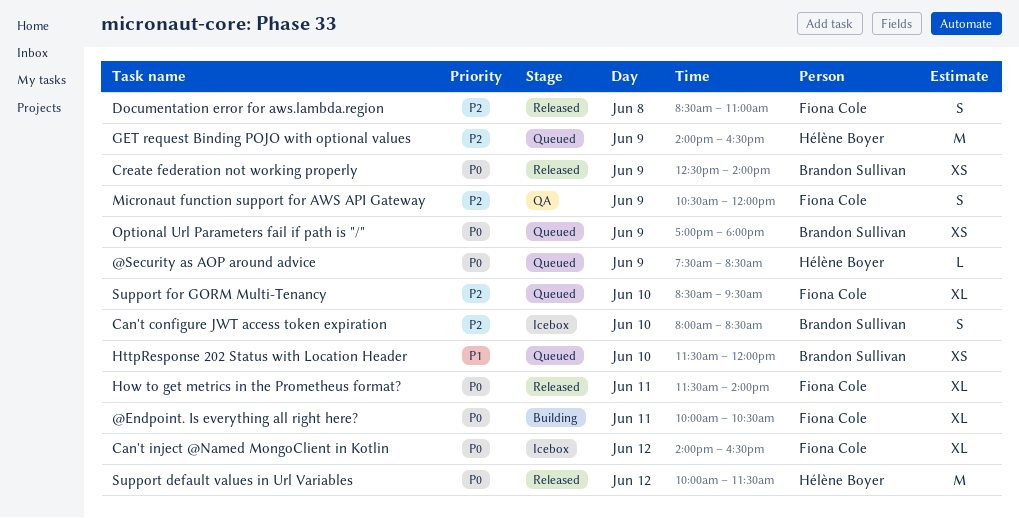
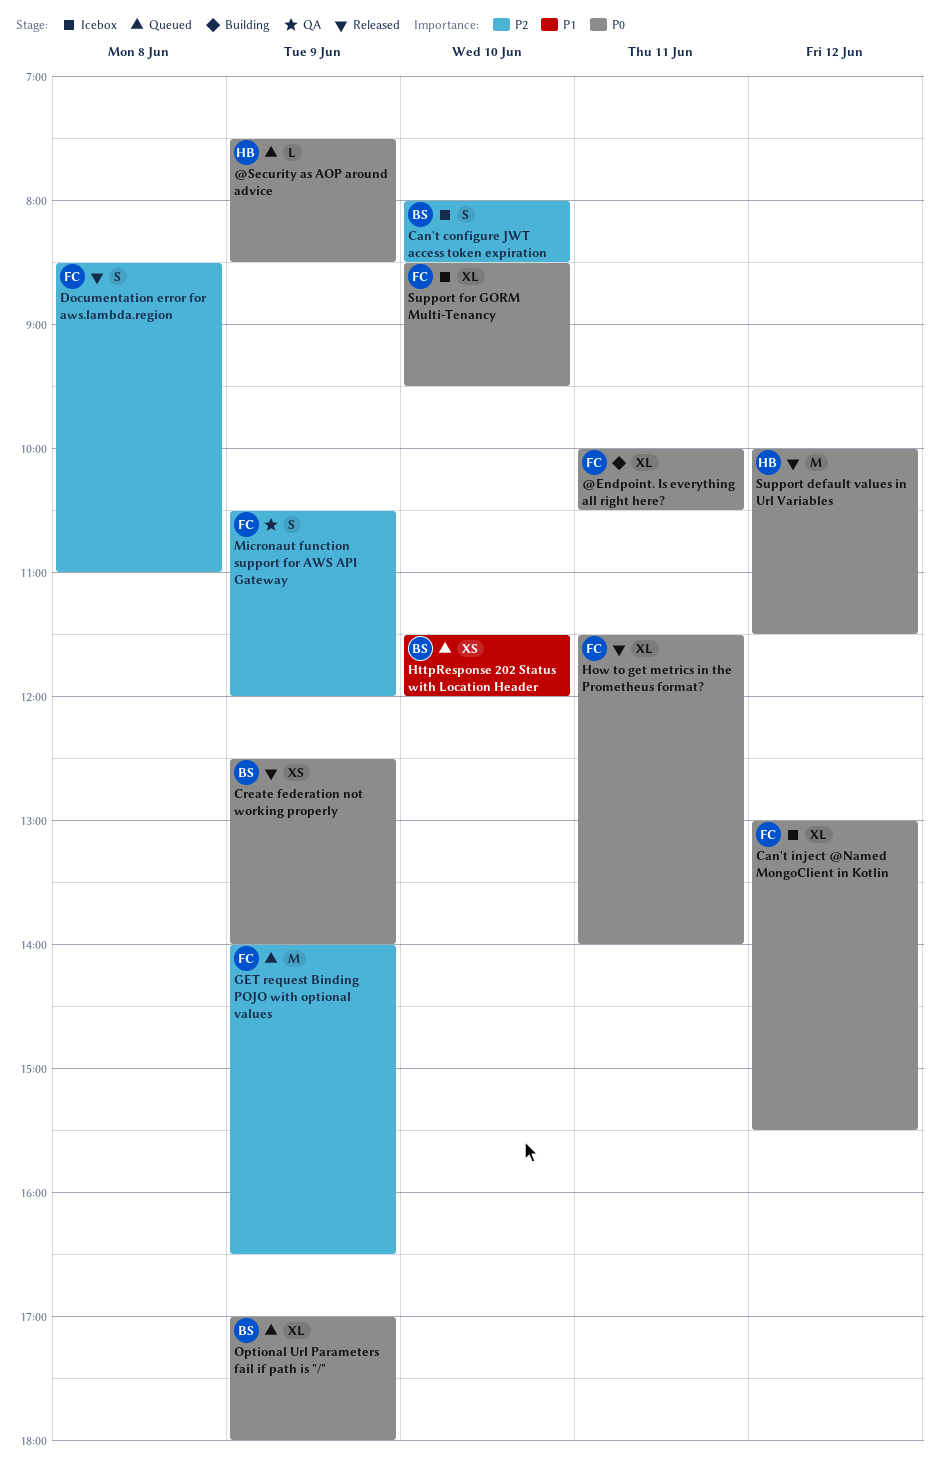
Can't inject @Named MongoClient in Kotlin, begins: 14:00 -> 13:00
Can't inject @Named MongoClient in Kotlin, ends: 16:30 -> 15:30
GET request Binding POJO with optional values, owner: Hélène Boyer -> Fiona Cole
Optional Url Parameters fail if path is "/", estimate: XS -> XL
Support for GORM Multi-Tenancy, status: Queued -> Icebox
Support for GORM Multi-Tenancy, priority: P2 -> P0

